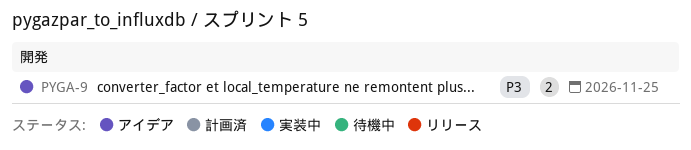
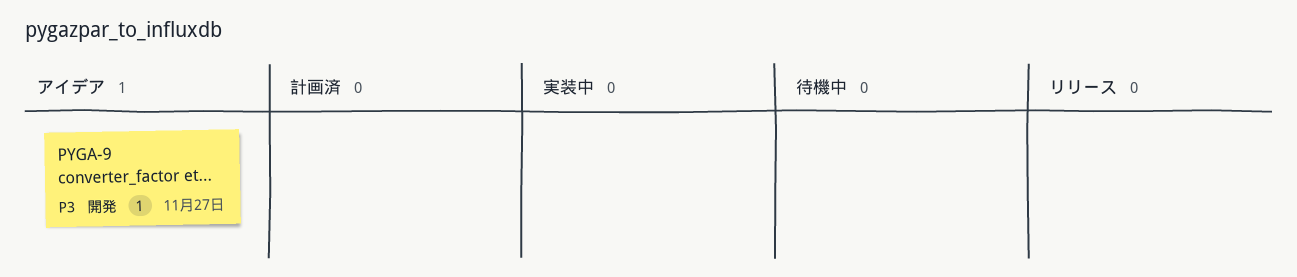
PYGA-9, estimate: 2 -> 1
PYGA-9, due: Nov 25 -> Nov 27

